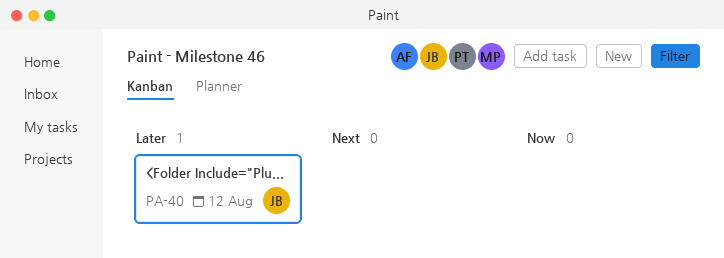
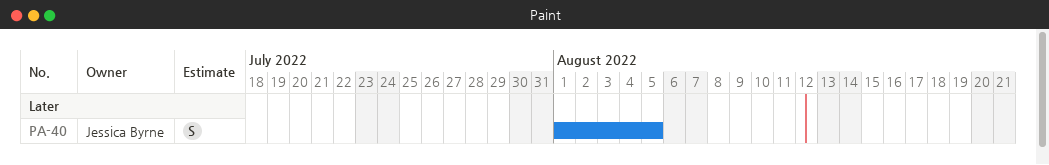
PA-40, due: Aug 12 -> Aug 5

